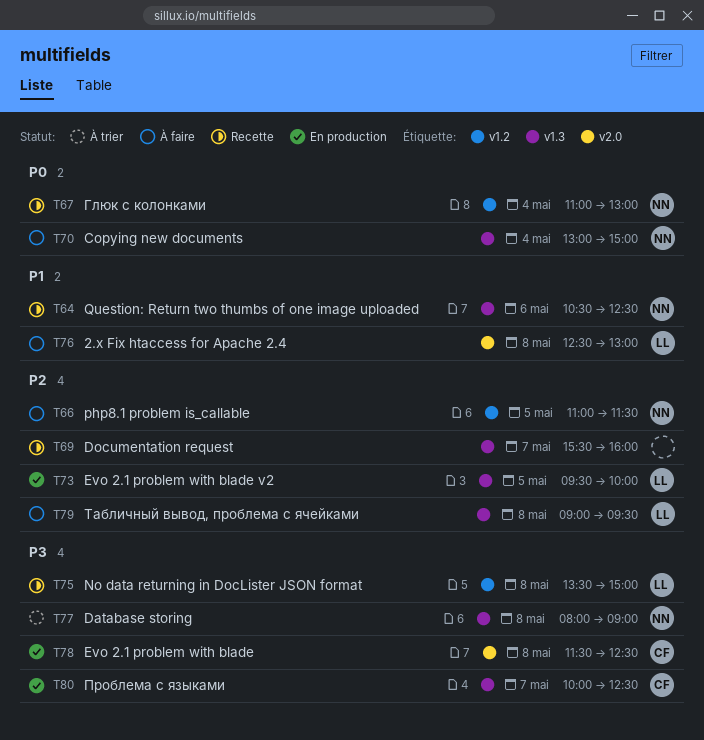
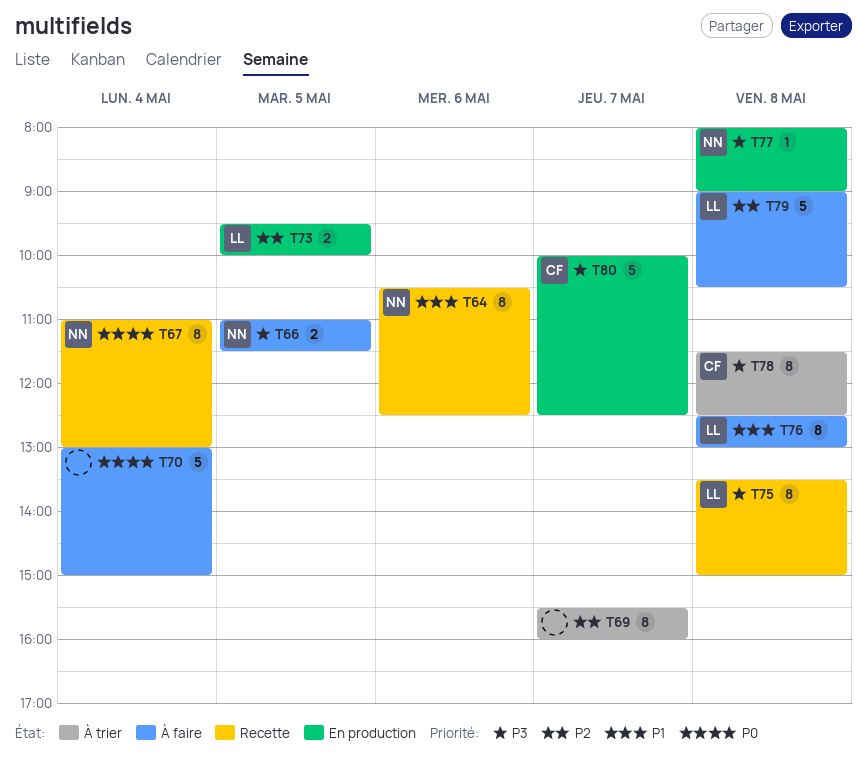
T66, priority: P2 -> P3
T69, status: Recette -> À trier
T70, owner: NN -> none
T77, status: À trier -> En production
T78, status: En production -> À trier
T79, ends: 09:30 -> 10:30

